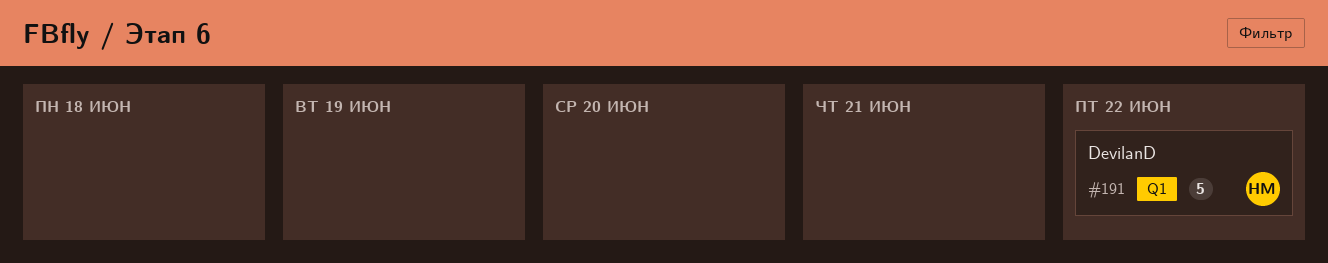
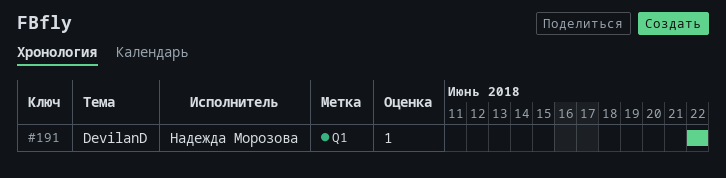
#191, estimate: 5 -> 1

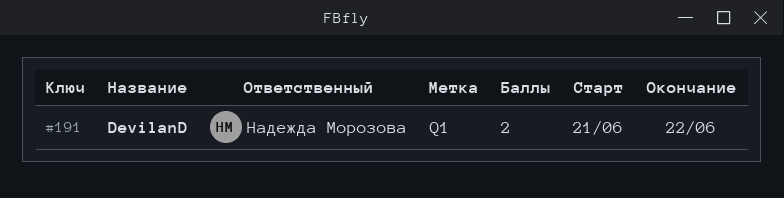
#191, estimate: 1 -> 2
#191, start: Jun 22 -> Jun 21

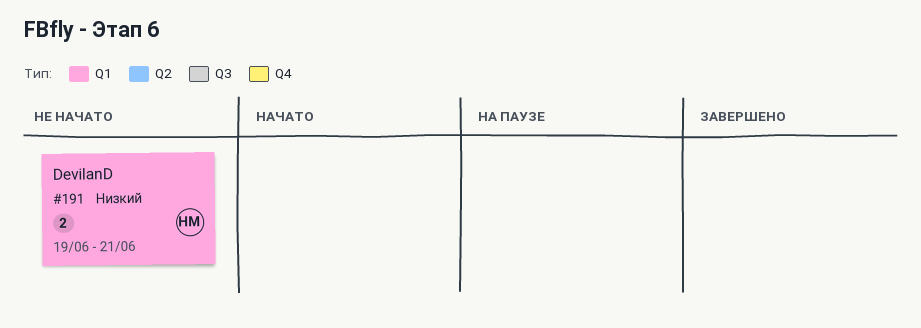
#191, start: Jun 21 -> Jun 19
#191, due: Jun 22 -> Jun 21

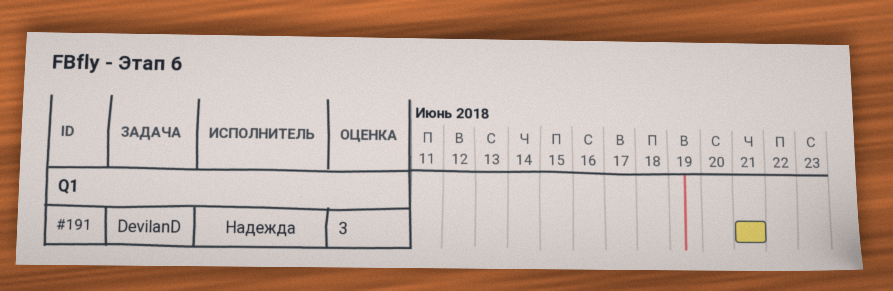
#191, estimate: 2 -> 3
#191, start: Jun 19 -> Jun 21

